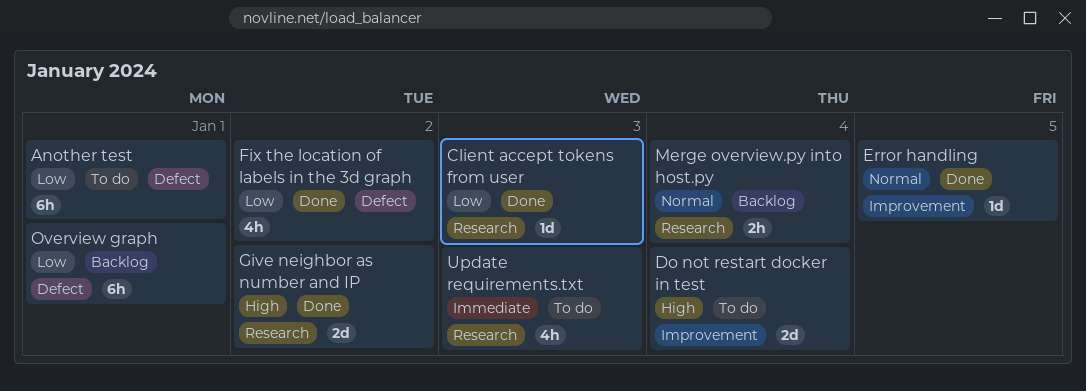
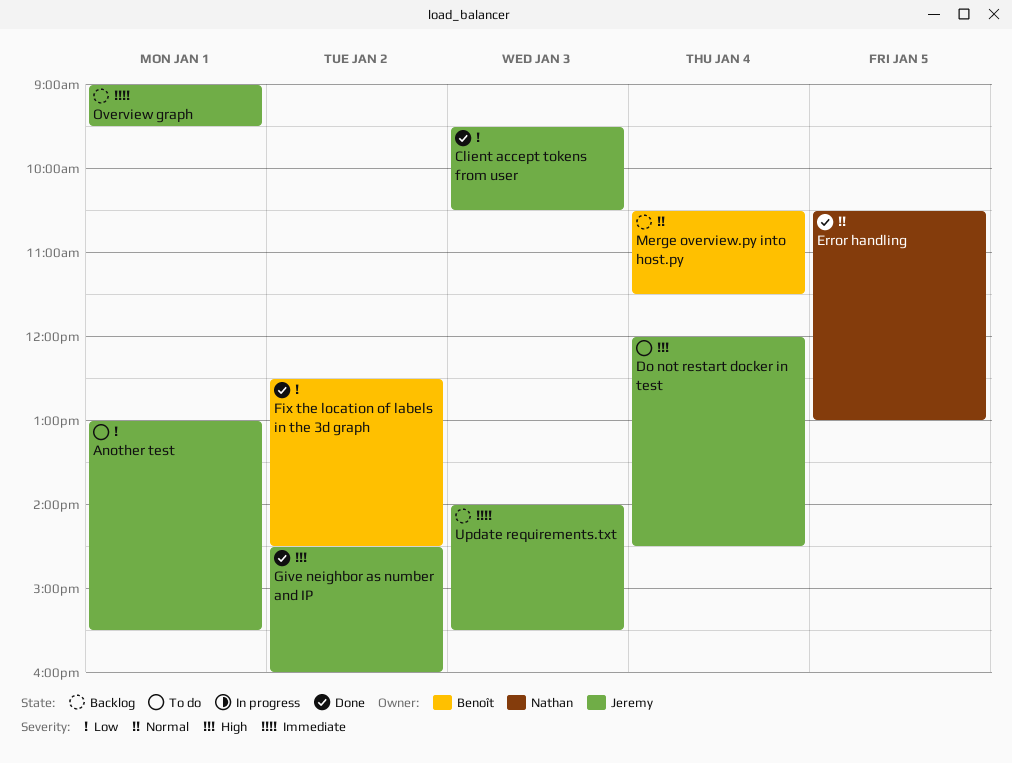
Overview graph, priority: Low -> Immediate
Update requirements.txt, status: To do -> Backlog

